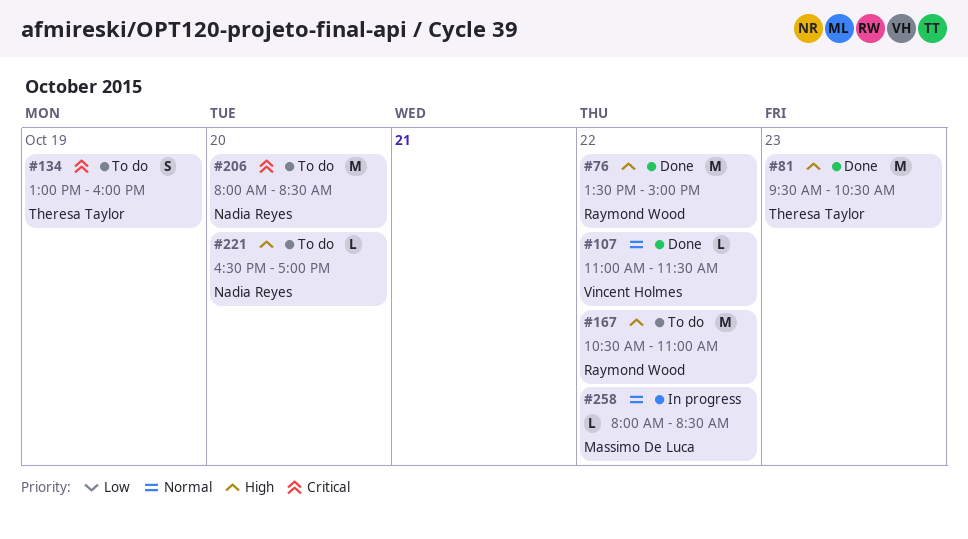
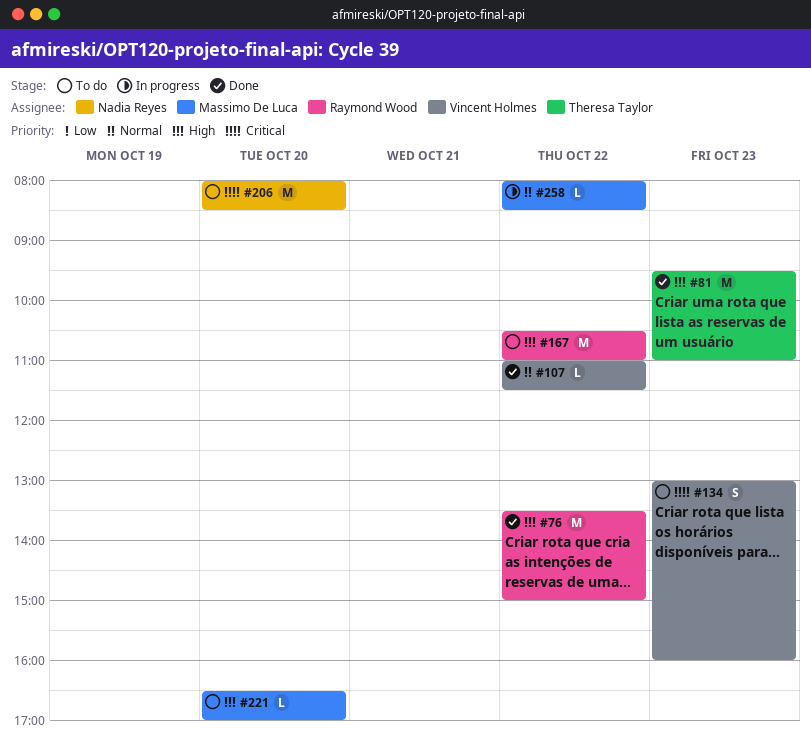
#81, ends: 10:30 -> 11:00
#134, owner: Theresa Taylor -> Vincent Holmes
#134, day: Oct 19 -> Oct 23
#221, owner: Nadia Reyes -> Massimo De Luca

